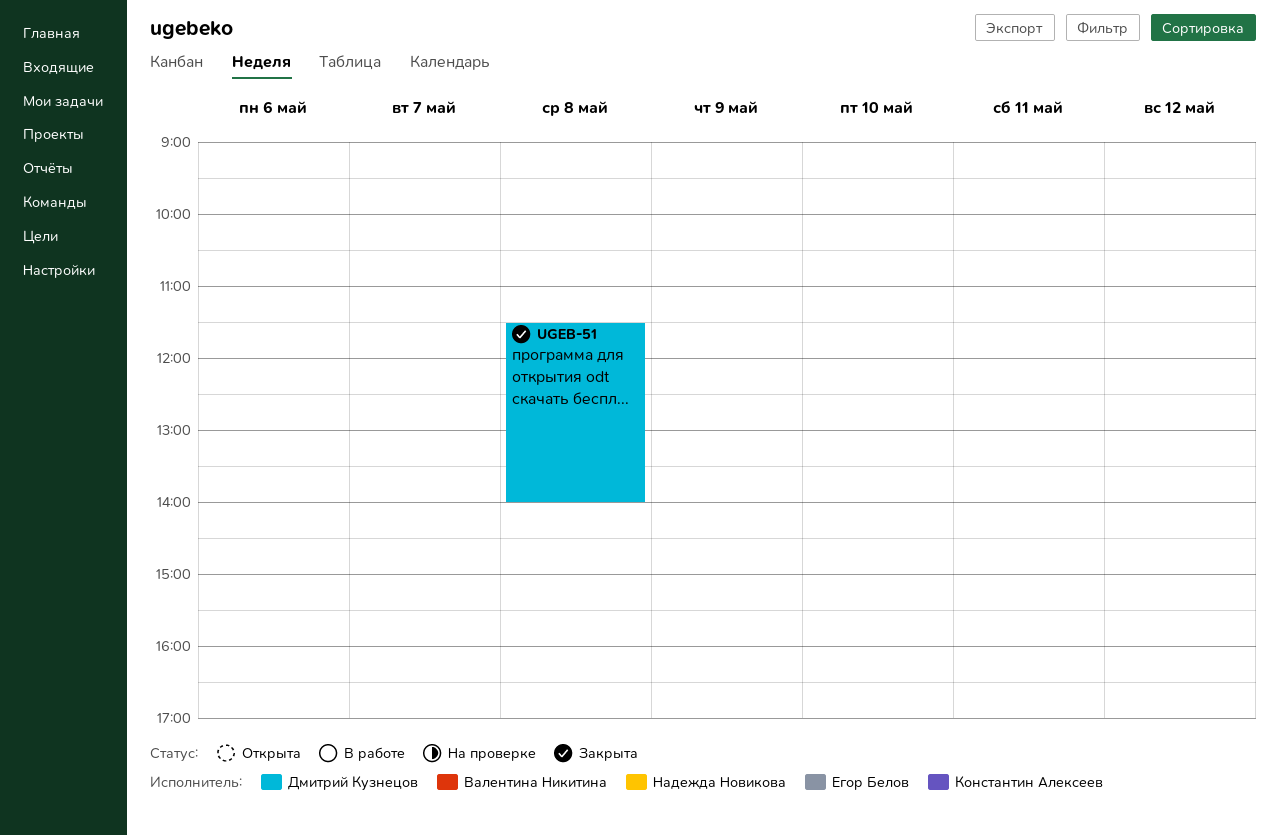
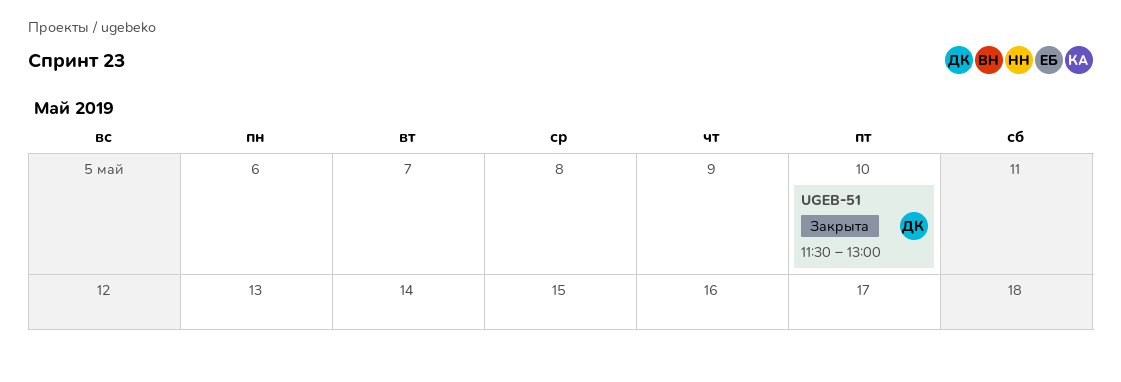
UGEB-51, day: May 8 -> May 10
UGEB-51, ends: 14:00 -> 13:00

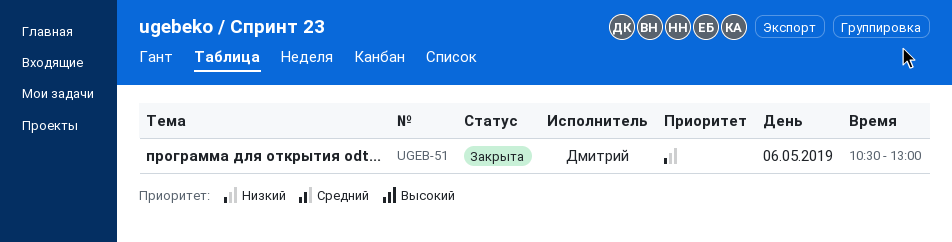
UGEB-51, day: May 10 -> May 6
UGEB-51, begins: 11:30 -> 10:30

